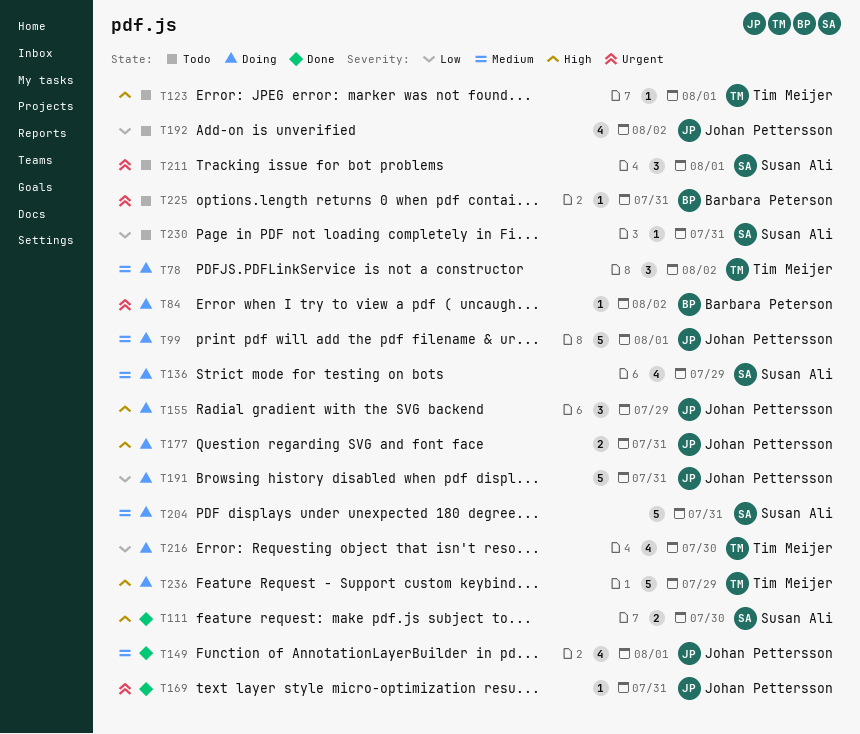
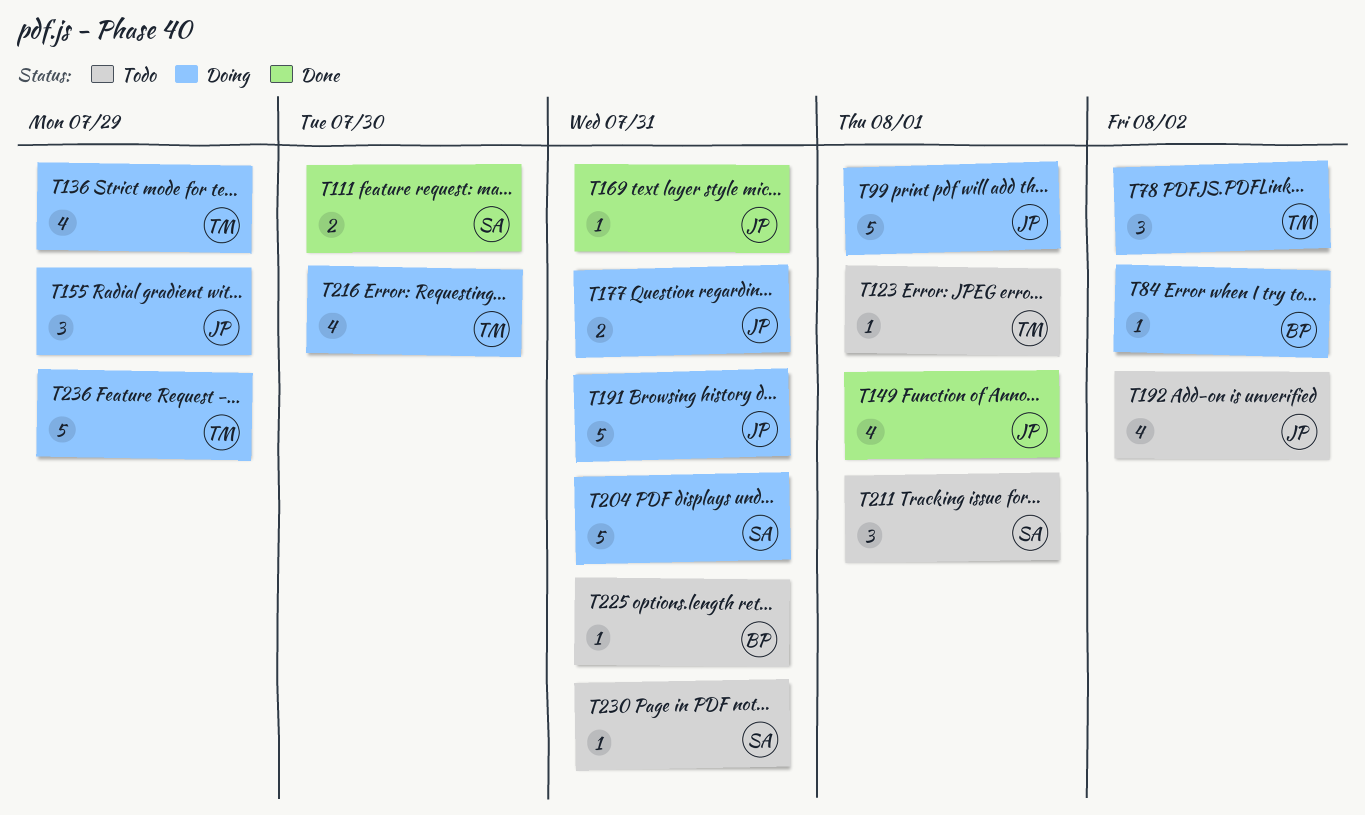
T136, owner: Susan Ali -> Tim Meijer

